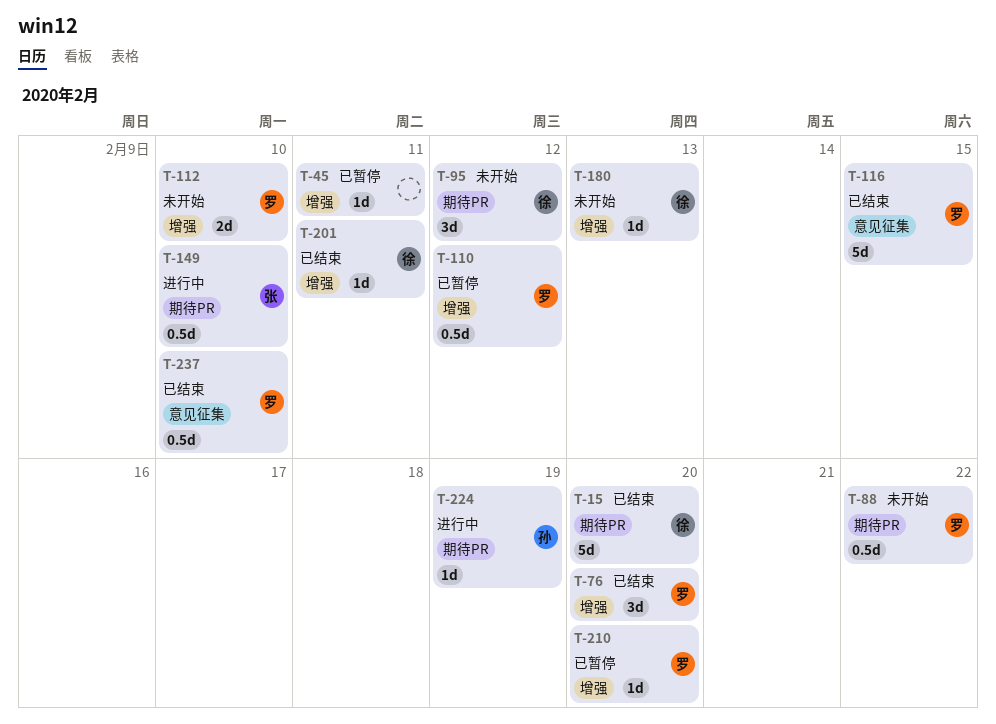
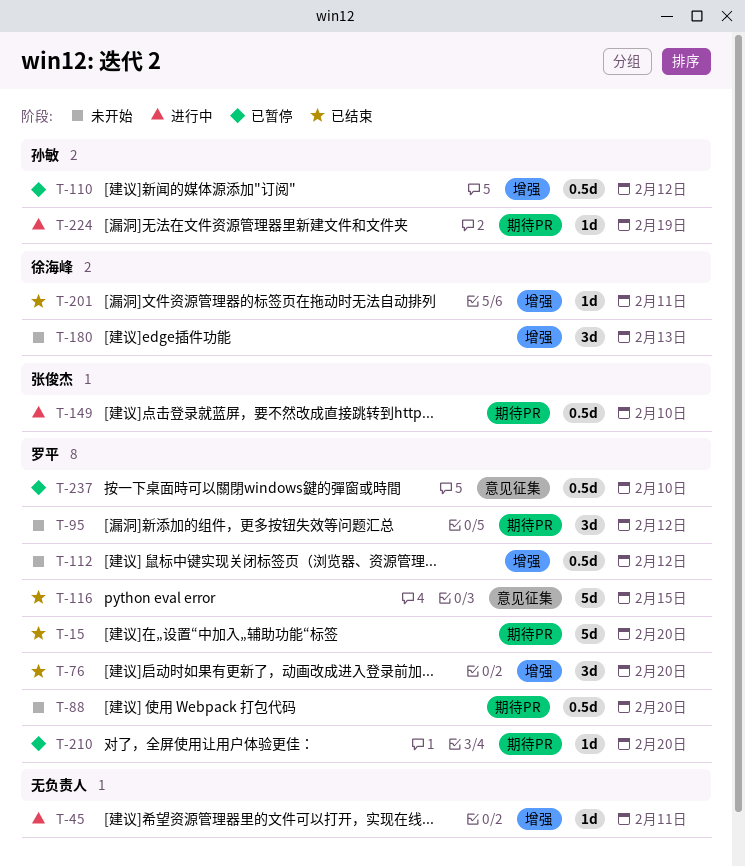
T-15, owner: 徐海峰 -> 罗平
T-45, status: 已暂停 -> 进行中
T-88, due: Feb 22 -> Feb 20
T-95, owner: 徐海峰 -> 罗平
T-110, owner: 罗平 -> 孙敏
T-112, estimate: 2d -> 0.5d
T-112, due: Feb 10 -> Feb 12
T-180, estimate: 1d -> 3d
T-210, label: 增强 -> 期待PR
T-237, status: 已结束 -> 已暂停

